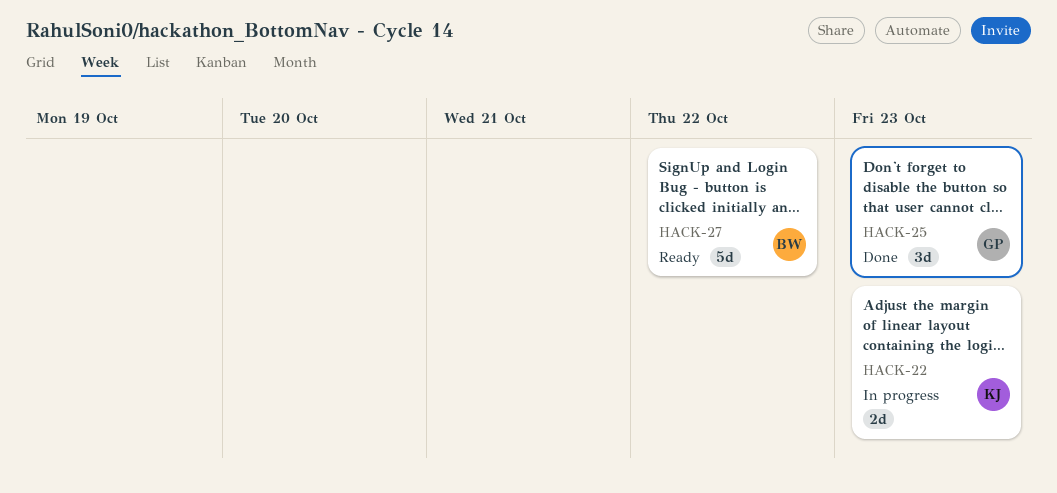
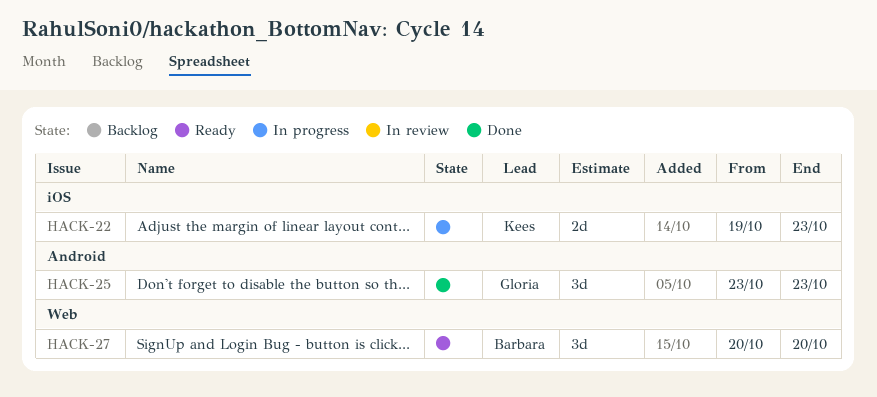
HACK-27, estimate: 5d -> 3d
HACK-27, due: Oct 22 -> Oct 20

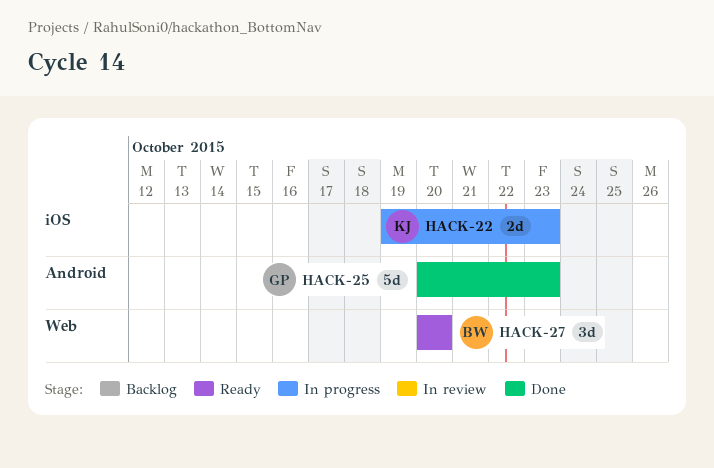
HACK-25, estimate: 3d -> 5d
HACK-25, start: Oct 23 -> Oct 20

